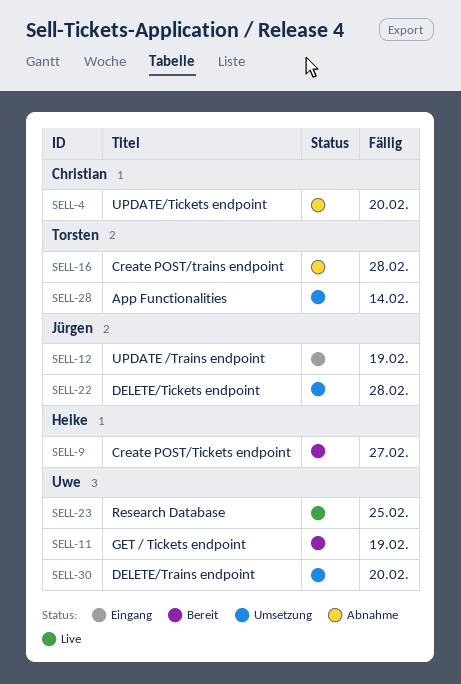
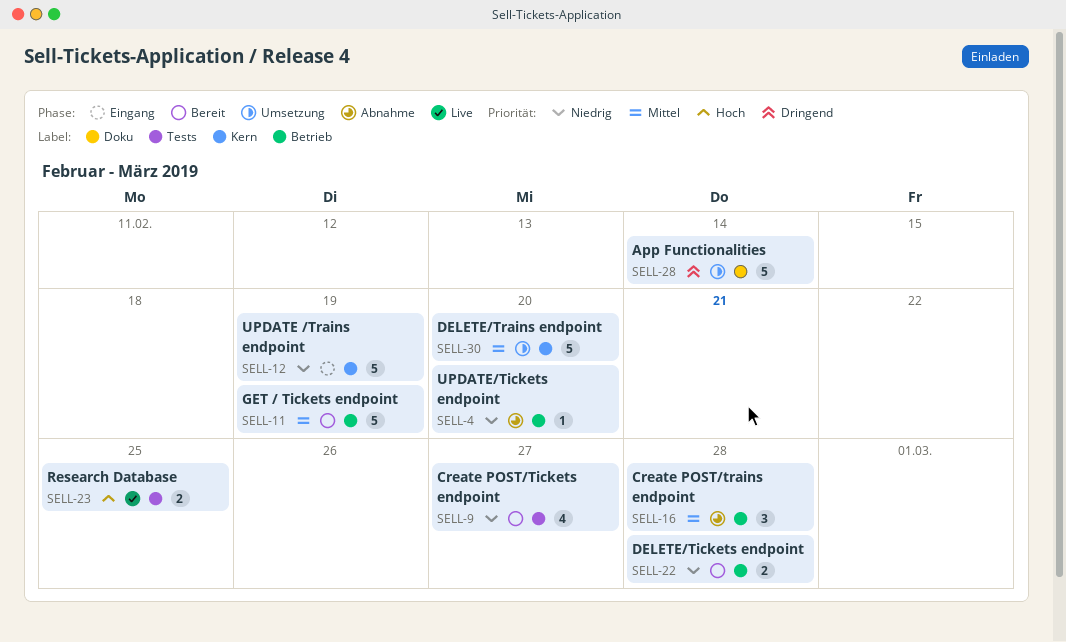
SELL-22, status: Umsetzung -> Bereit

